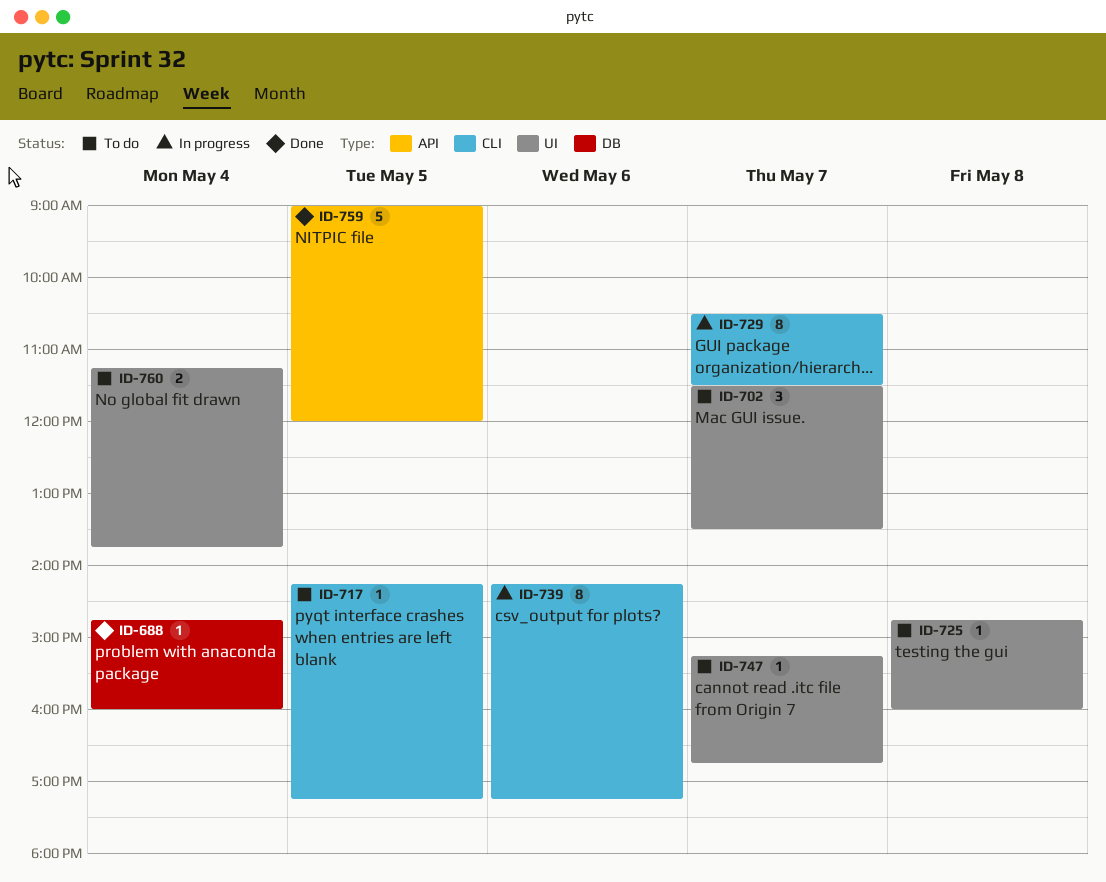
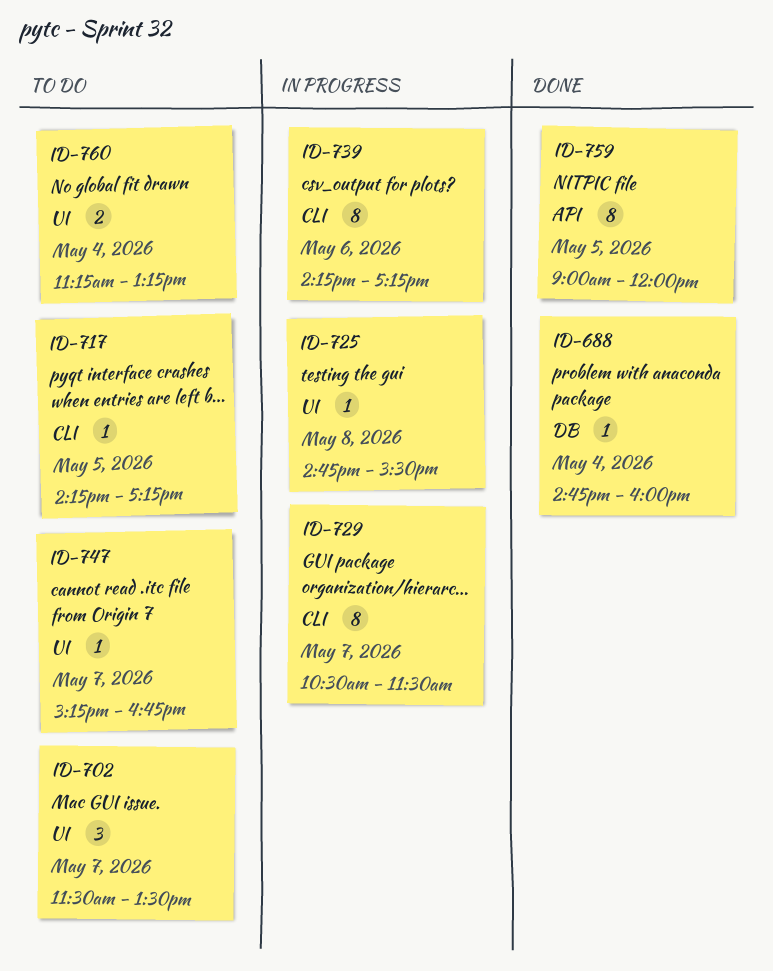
ID-725, status: To do -> In progress
ID-725, ends: 16:00 -> 15:30
ID-759, estimate: 5 -> 8
ID-760, ends: 13:45 -> 13:15

